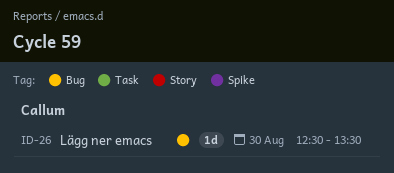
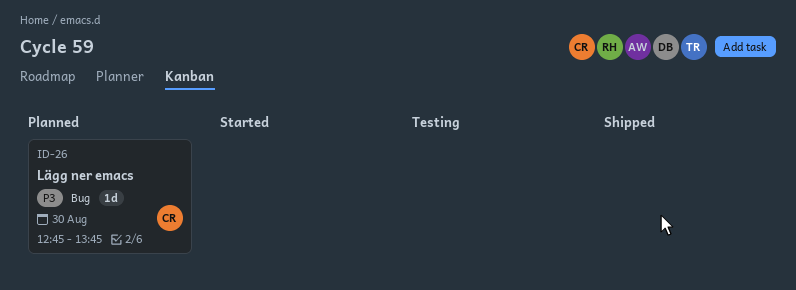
ID-26, begins: 12:30 -> 12:45
ID-26, ends: 13:30 -> 13:45

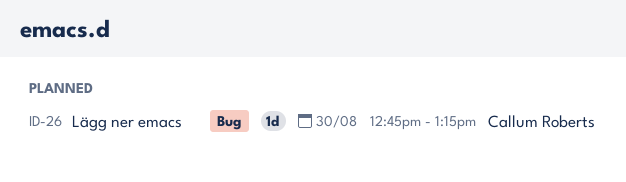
ID-26, ends: 13:45 -> 13:15

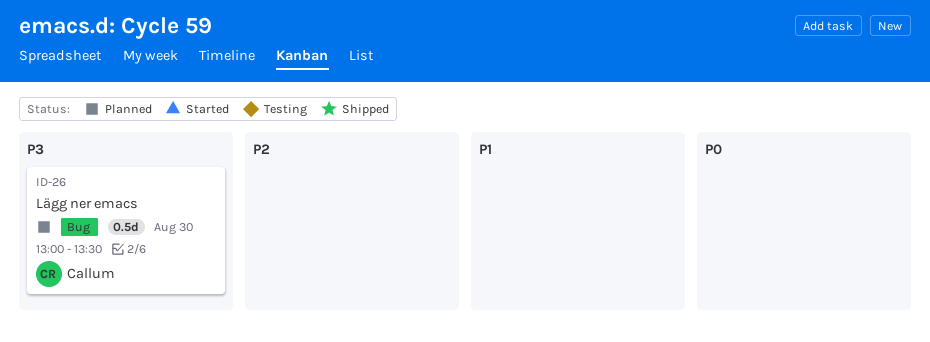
ID-26, estimate: 1d -> 0.5d
ID-26, begins: 12:45 -> 13:00
ID-26, ends: 13:15 -> 13:30

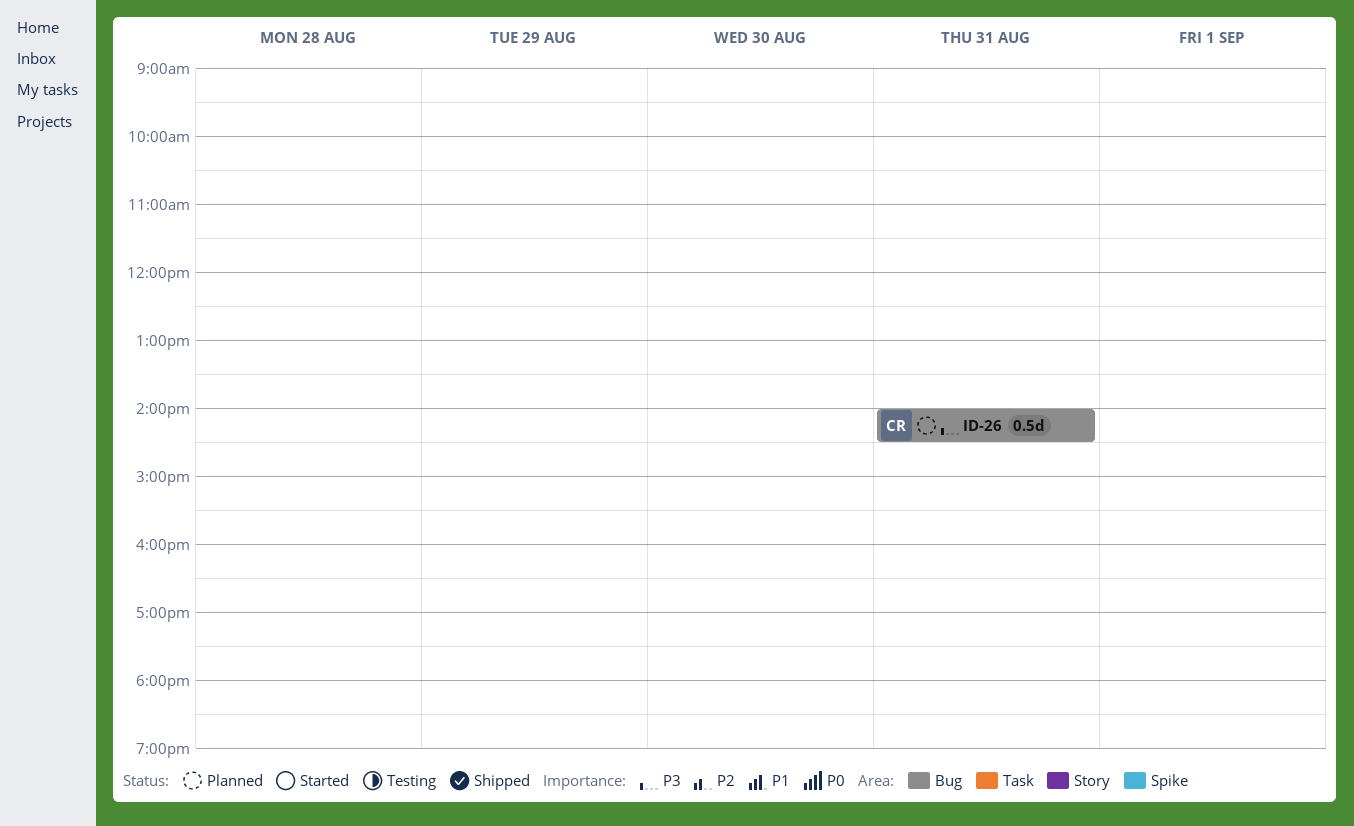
ID-26, day: Aug 30 -> Aug 31
ID-26, begins: 13:00 -> 14:00
ID-26, ends: 13:30 -> 14:30

